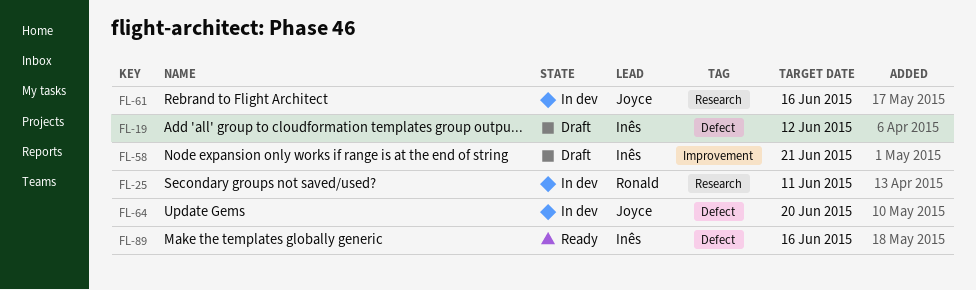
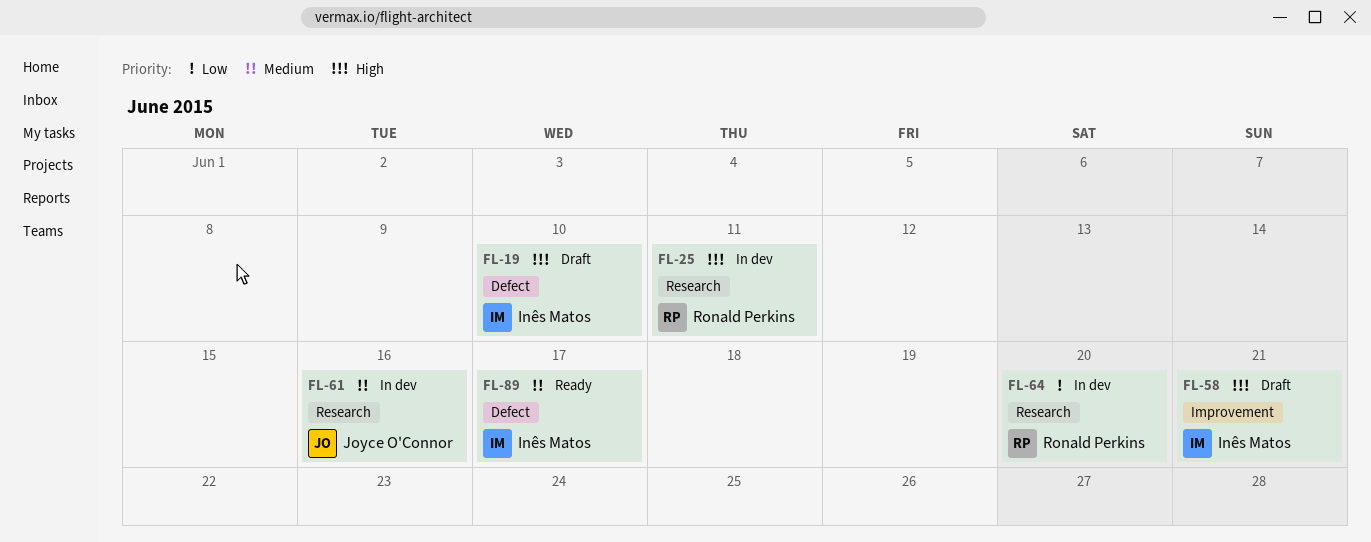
FL-19, due: Jun 12 -> Jun 10
FL-64, owner: Joyce O'Connor -> Ronald Perkins
FL-64, label: Defect -> Research
FL-89, due: Jun 16 -> Jun 17

